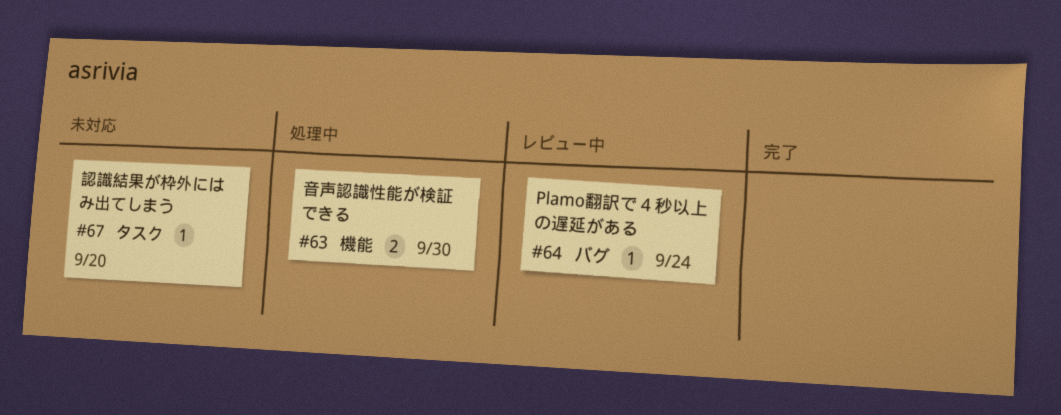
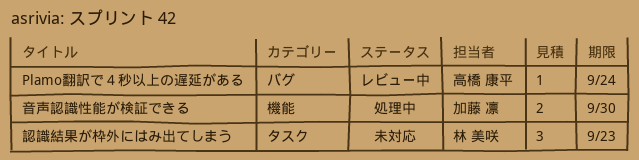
認識結果が枠外にはみ出てしまう, estimate: 1 -> 3
認識結果が枠外にはみ出てしまう, due: Sep 20 -> Sep 23

